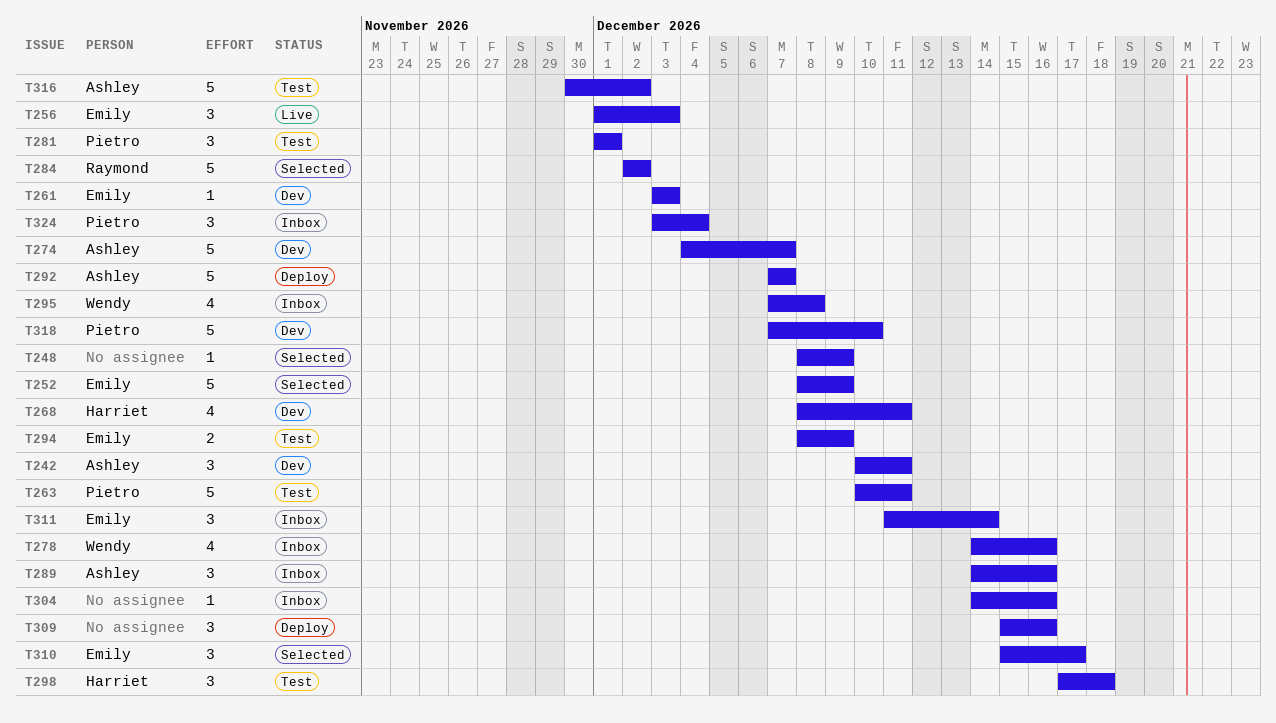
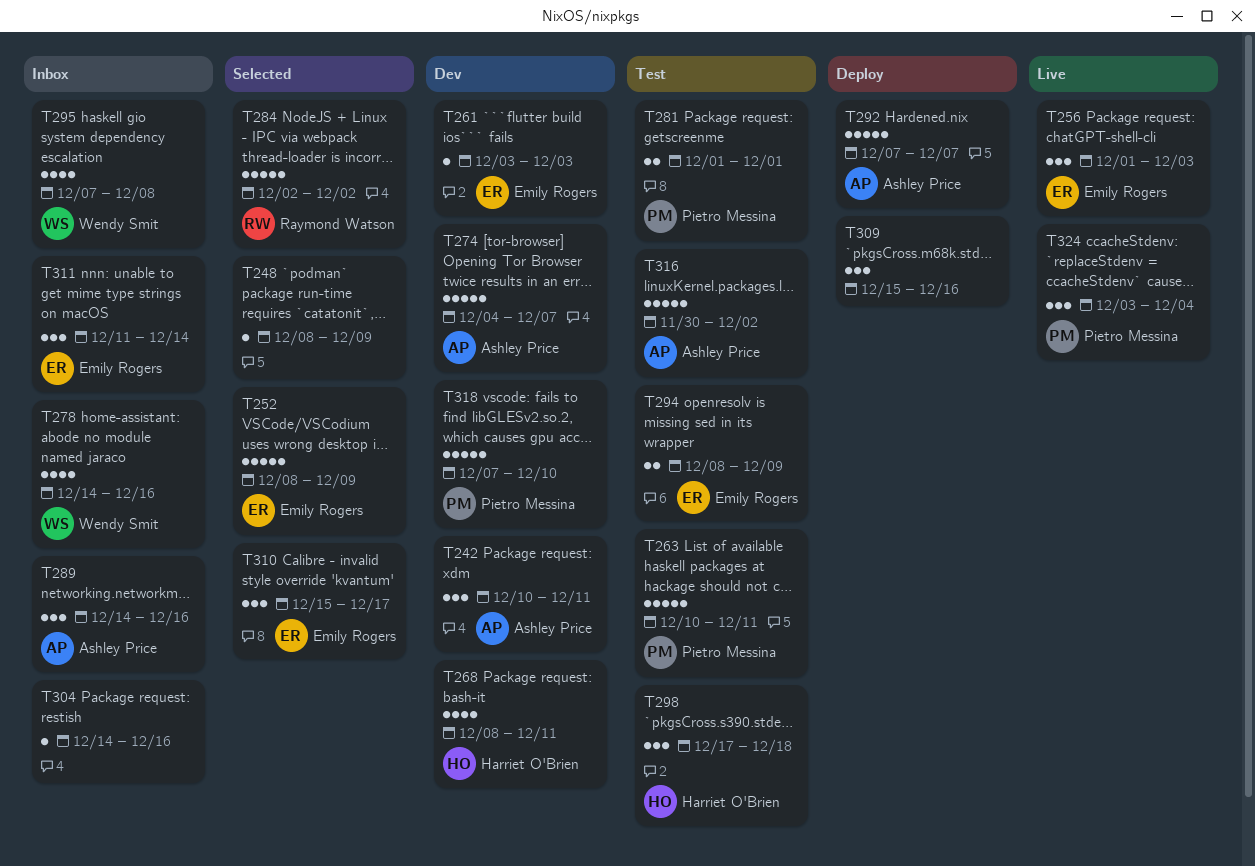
T281, estimate: 3 -> 2
T324, status: Inbox -> Live

